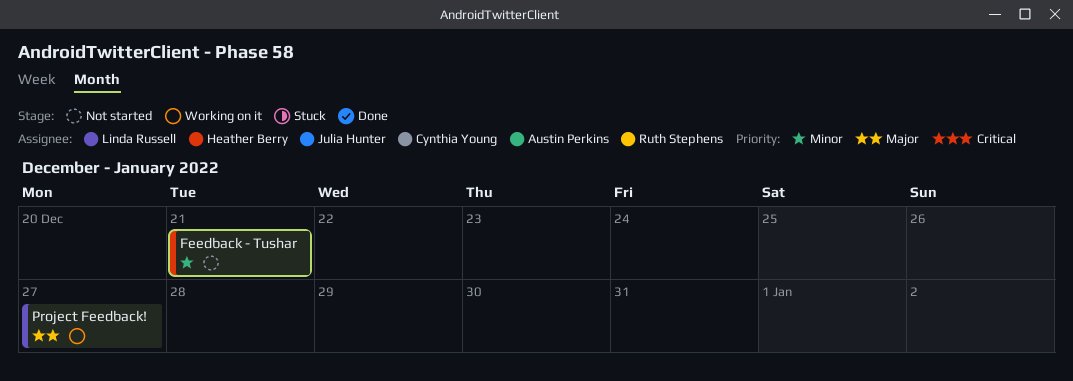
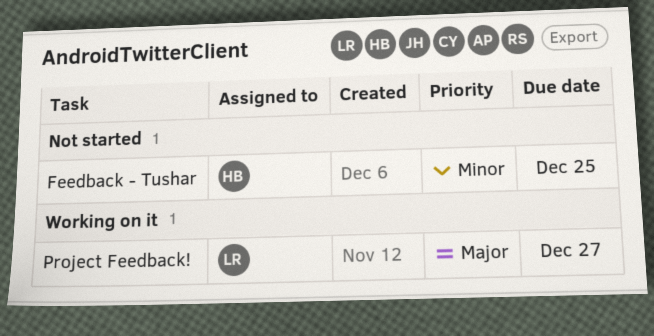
Feedback - Tushar, due: Dec 21 -> Dec 25

